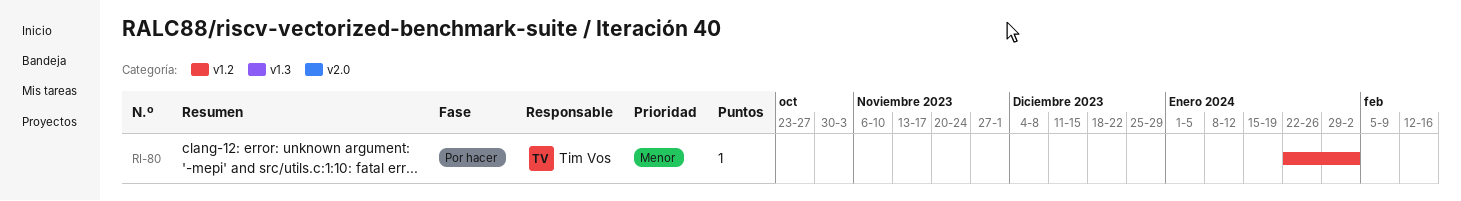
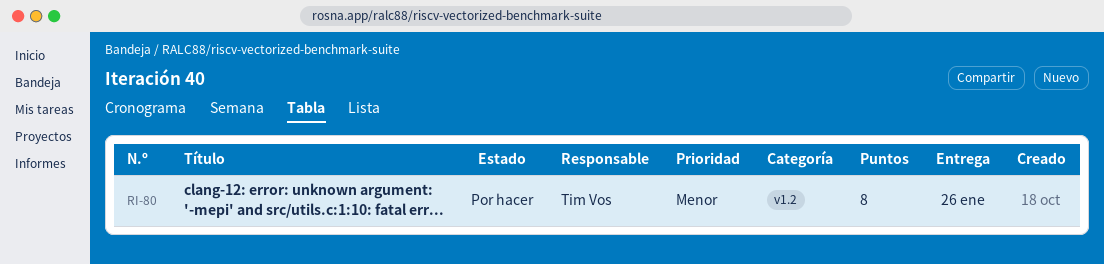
RI-80, estimate: 1 -> 8
RI-80, due: Feb 2 -> Jan 26

